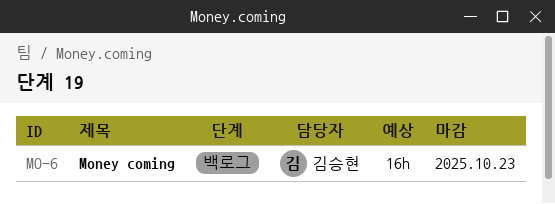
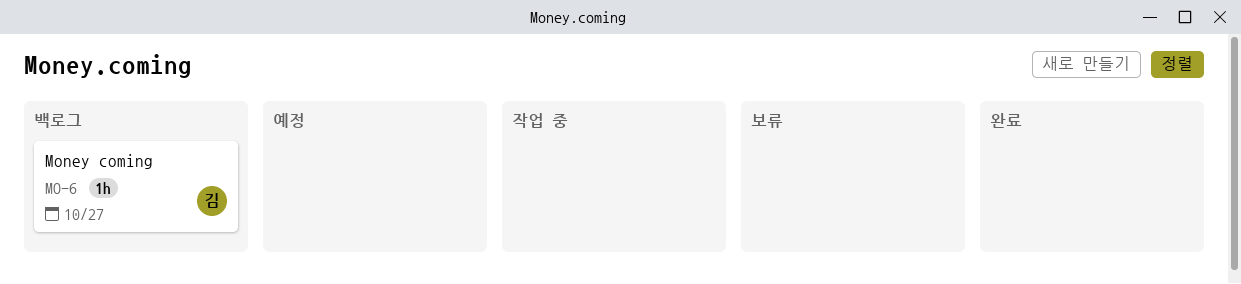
MO-6, estimate: 16h -> 1h
MO-6, due: Oct 23 -> Oct 27

